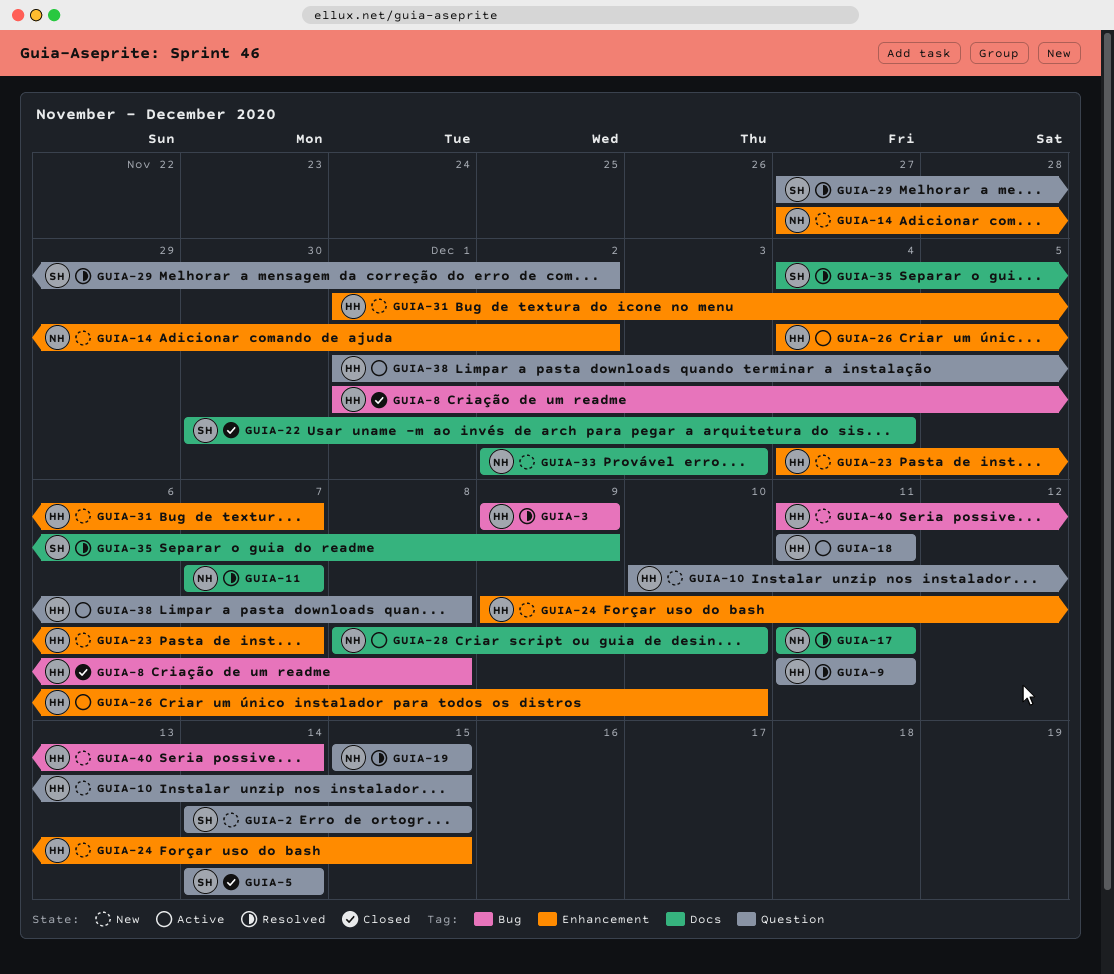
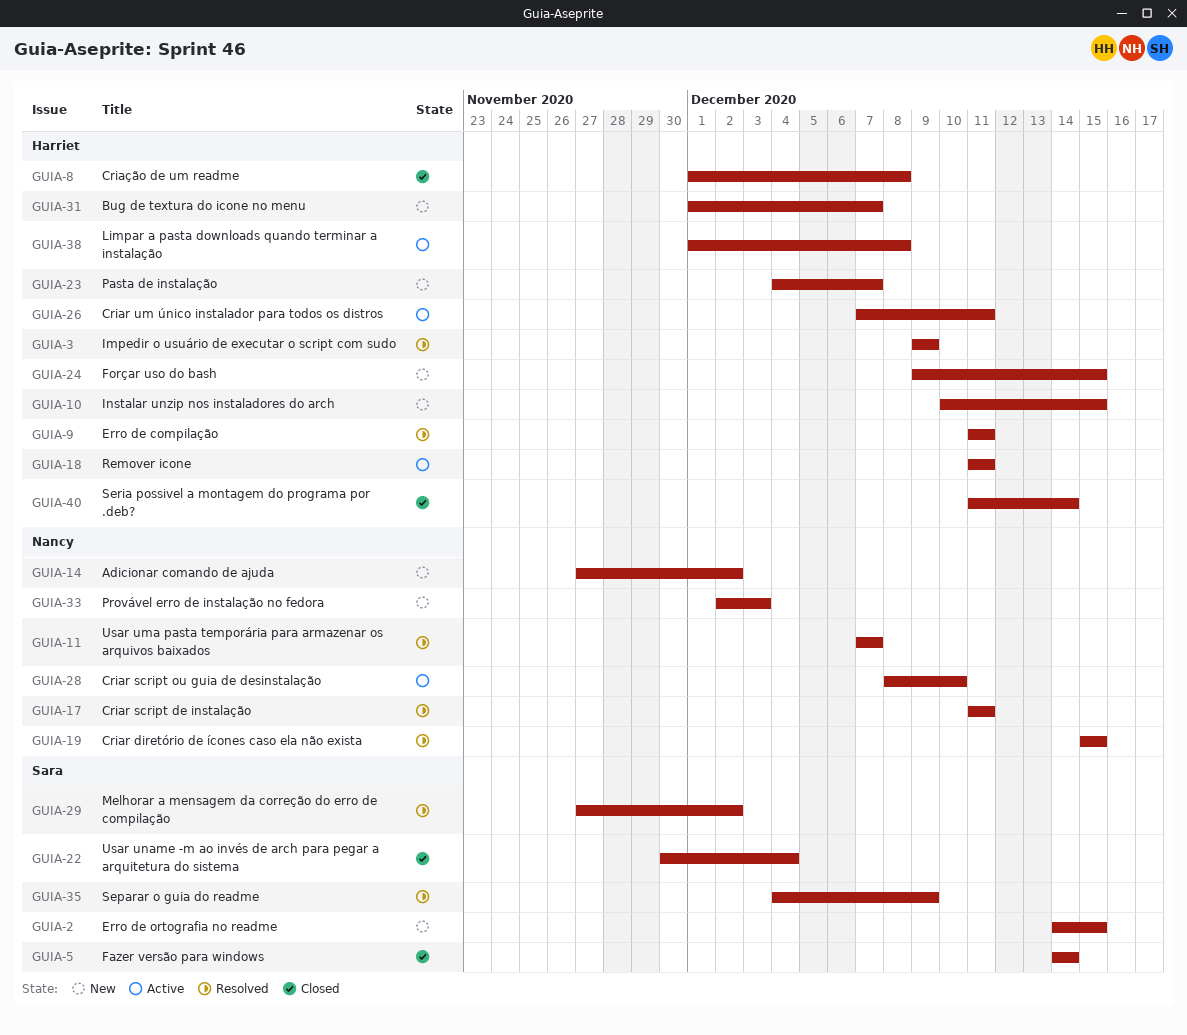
GUIA-26, start: Dec 4 -> Dec 7
GUIA-26, due: Dec 10 -> Dec 11
GUIA-40, status: New -> Closed

